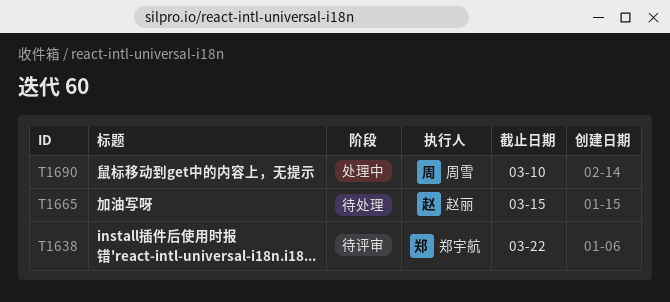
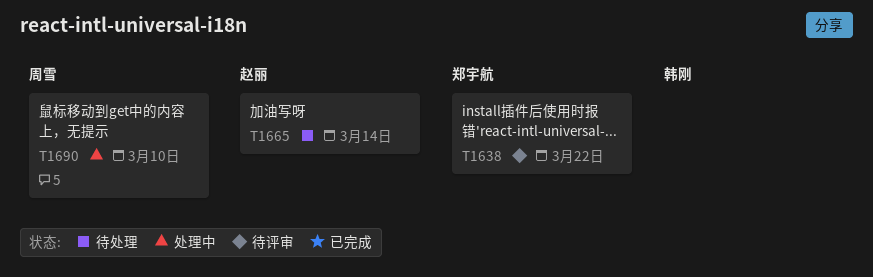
T1665, due: Mar 15 -> Mar 14

